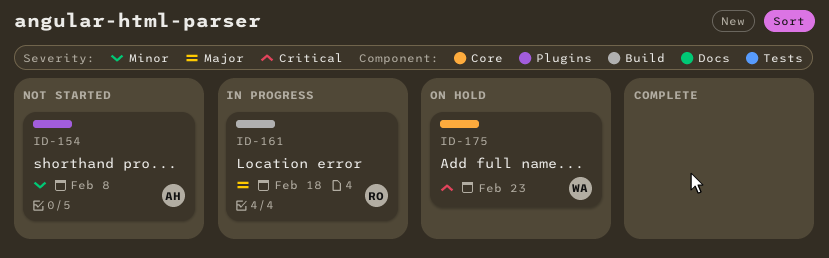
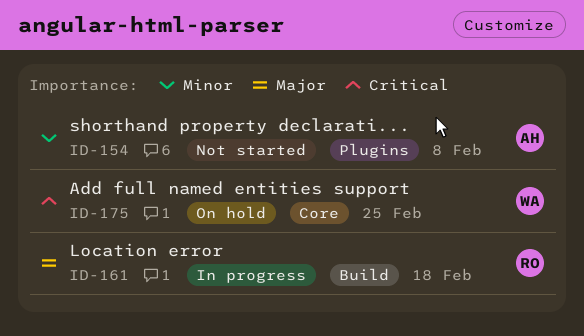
ID-175, due: Feb 23 -> Feb 25

